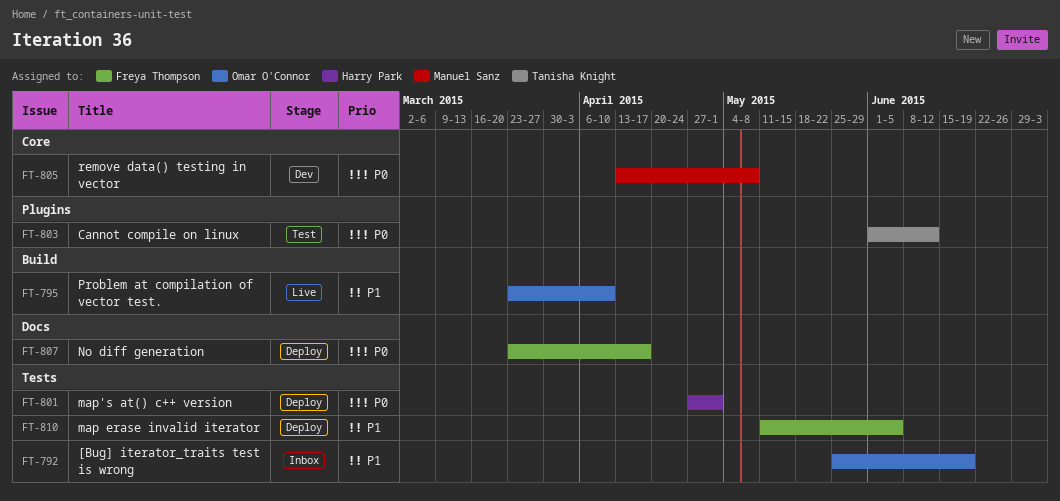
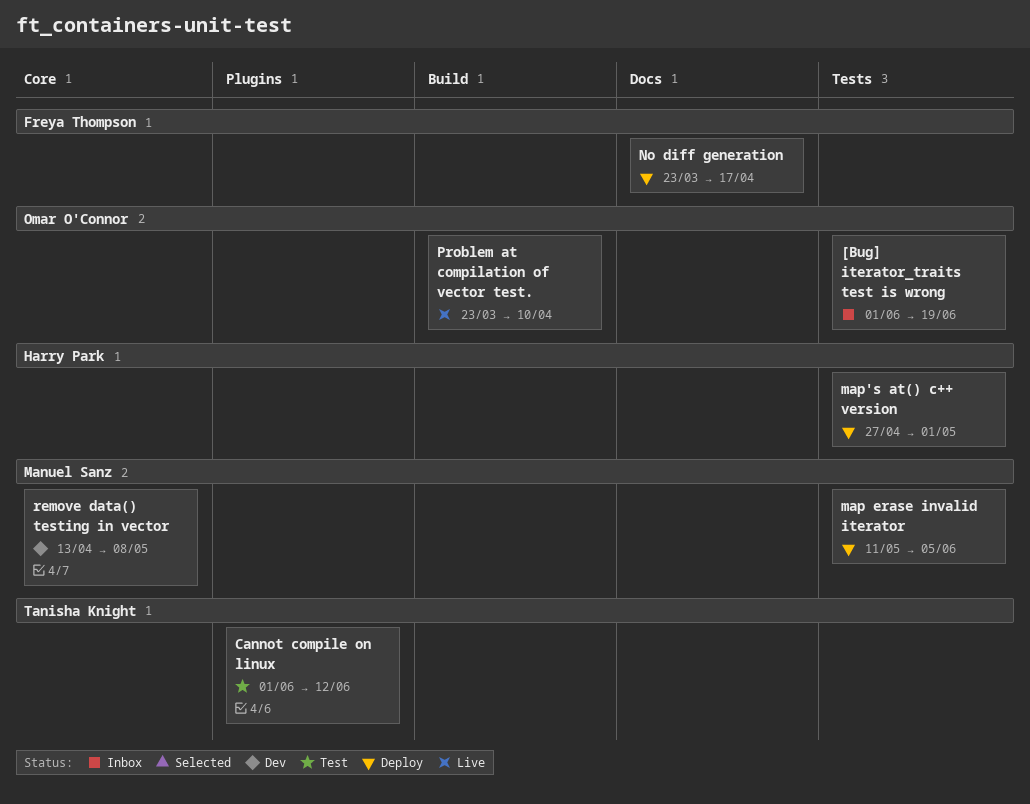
[Bug] iterator_traits test is wrong, start: May 25 -> Jun 1
map erase invalid iterator, owner: Freya Thompson -> Manuel Sanz

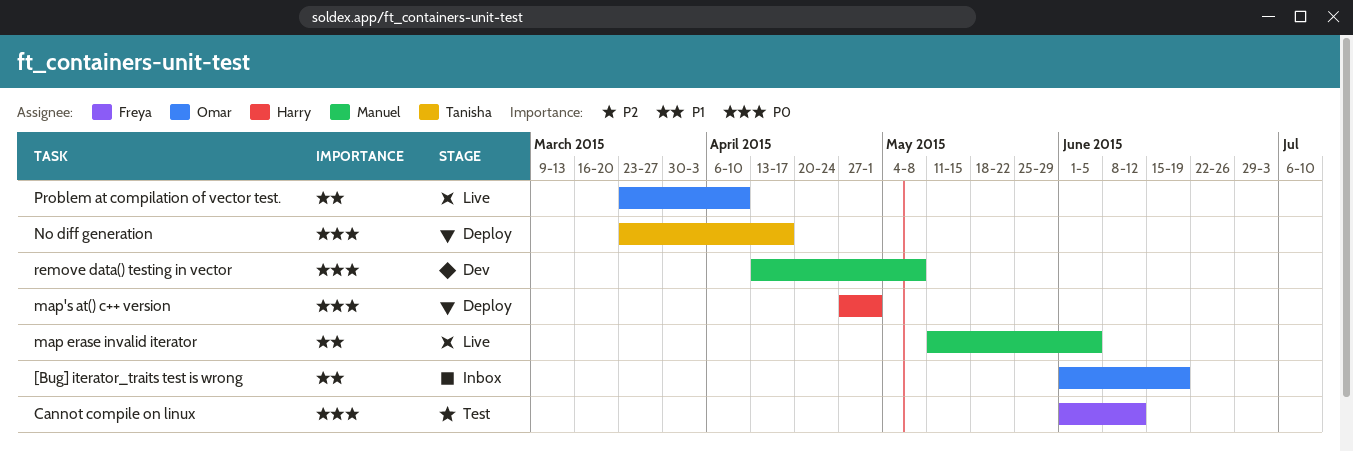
Cannot compile on linux, owner: Tanisha Knight -> Freya Thompson
map erase invalid iterator, status: Deploy -> Live
No diff generation, owner: Freya Thompson -> Tanisha Knight

